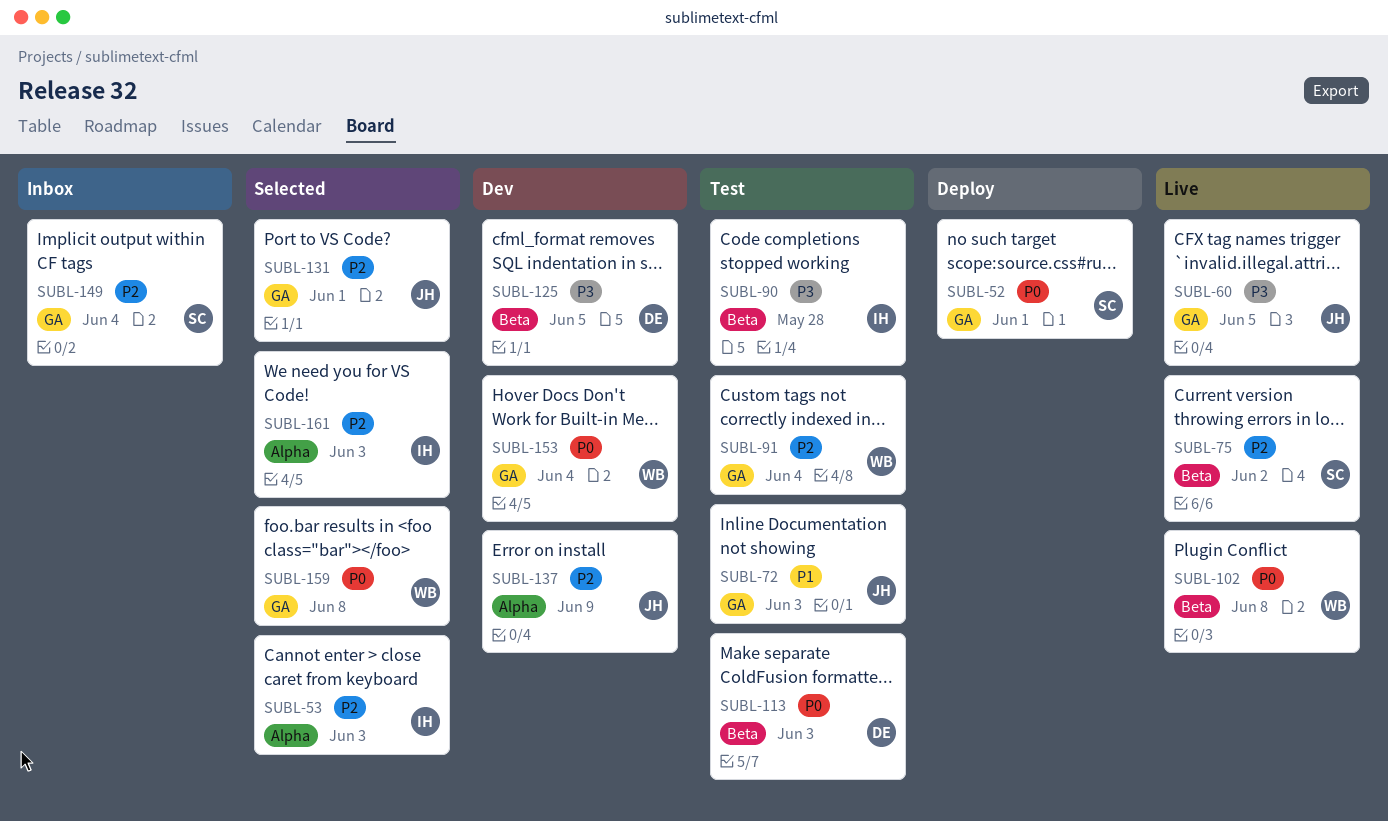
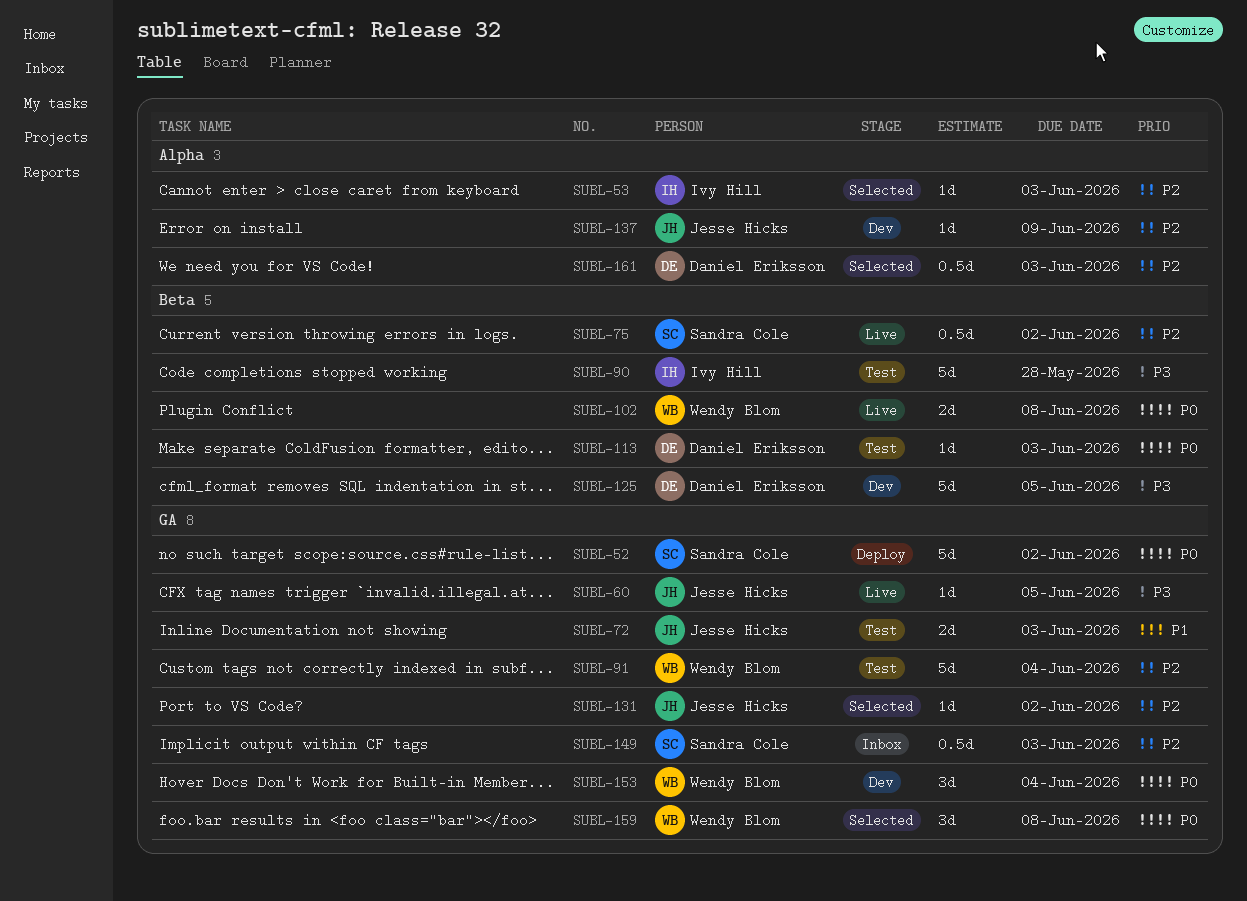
SUBL-52, due: Jun 1 -> Jun 2
SUBL-131, due: Jun 1 -> Jun 2
SUBL-149, due: Jun 4 -> Jun 3
SUBL-161, owner: Ivy Hill -> Daniel Eriksson

